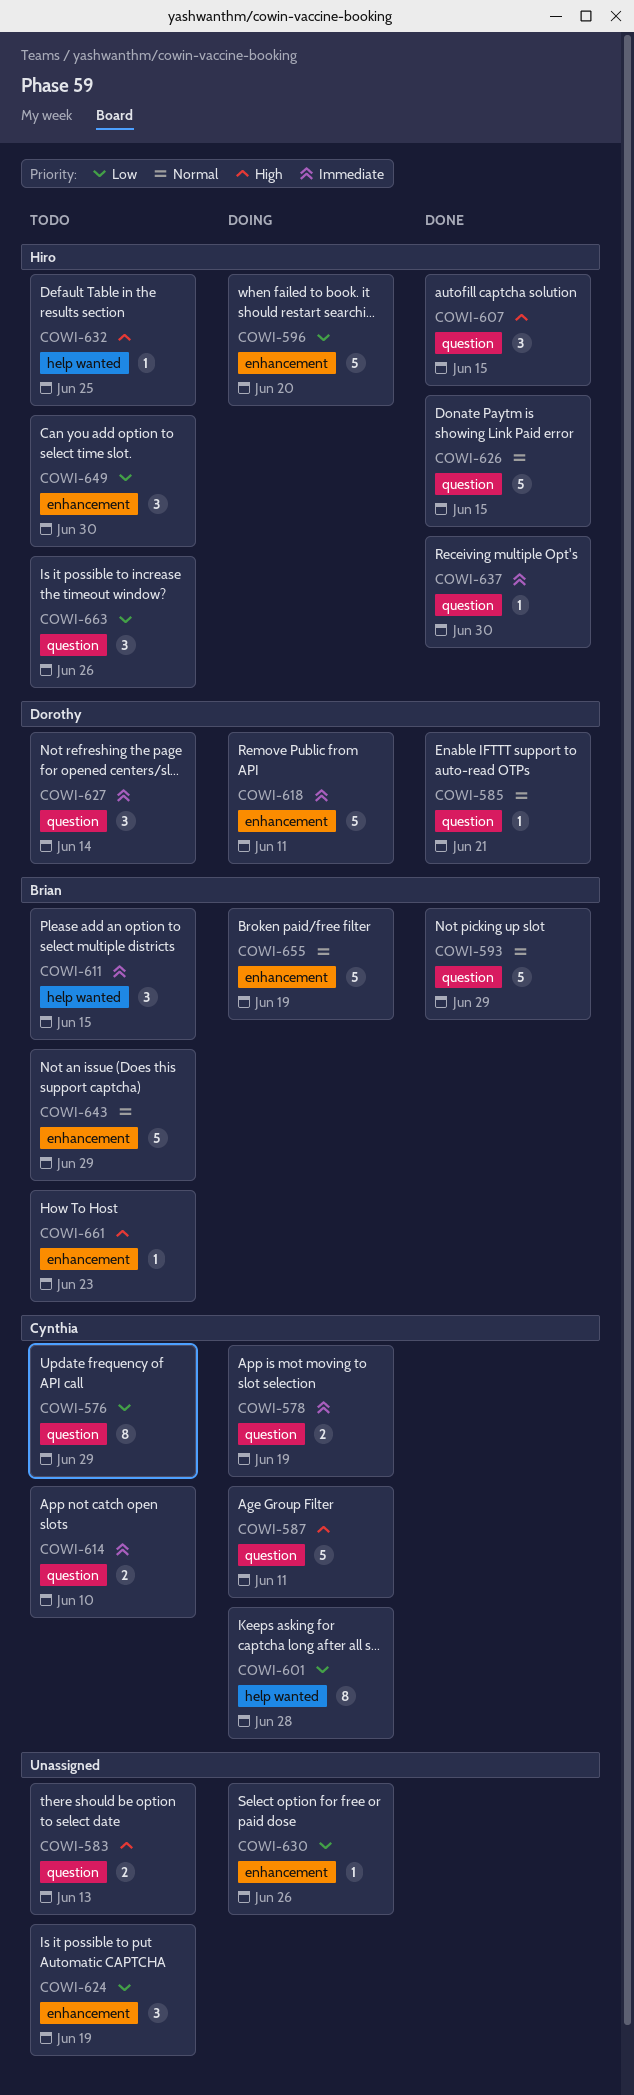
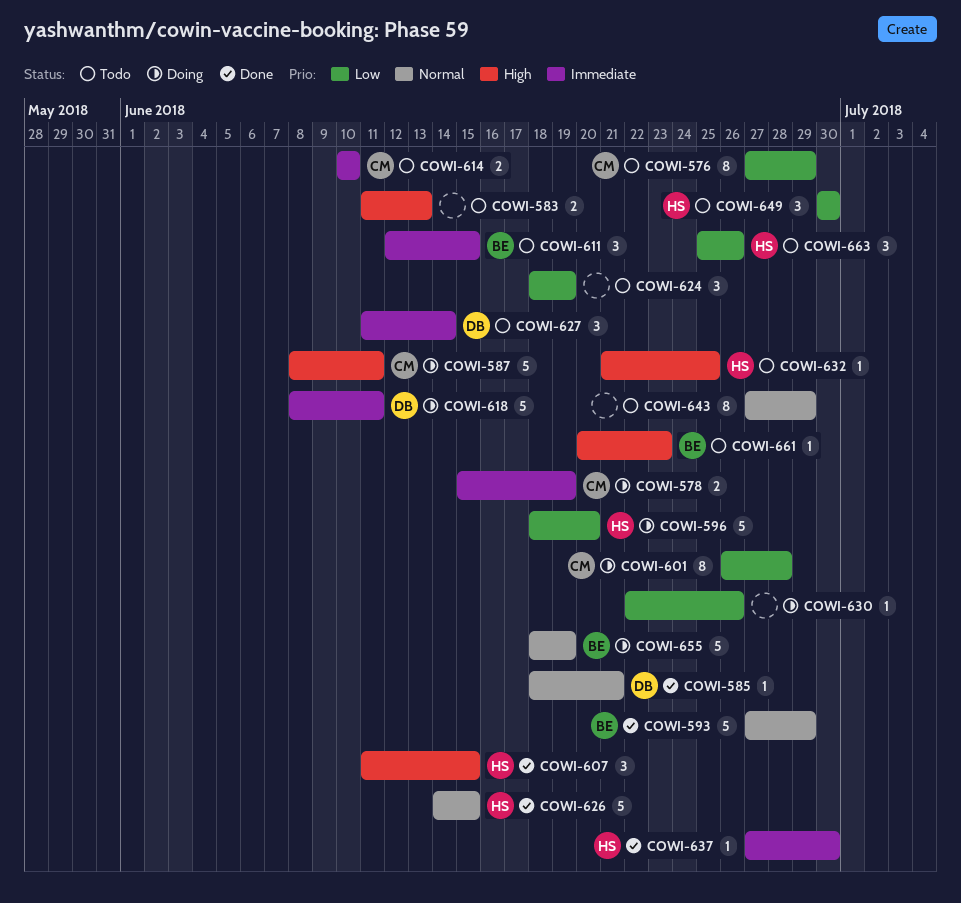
COWI-643, owner: Brian -> none
COWI-643, estimate: 5 -> 8

